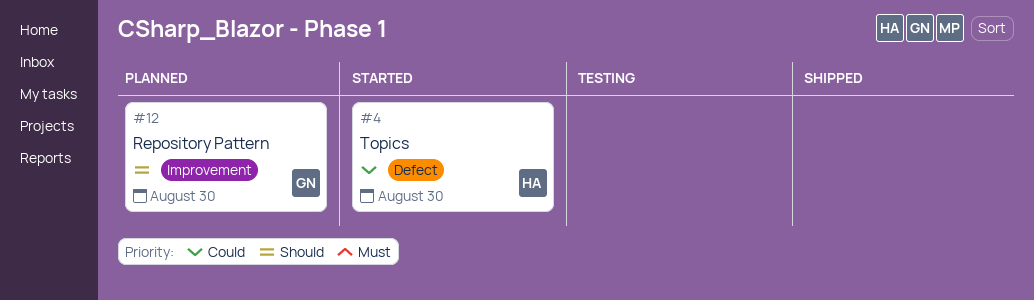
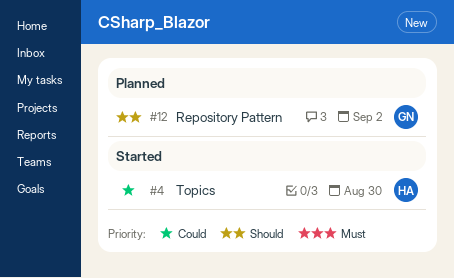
#12, due: Aug 30 -> Sep 2

